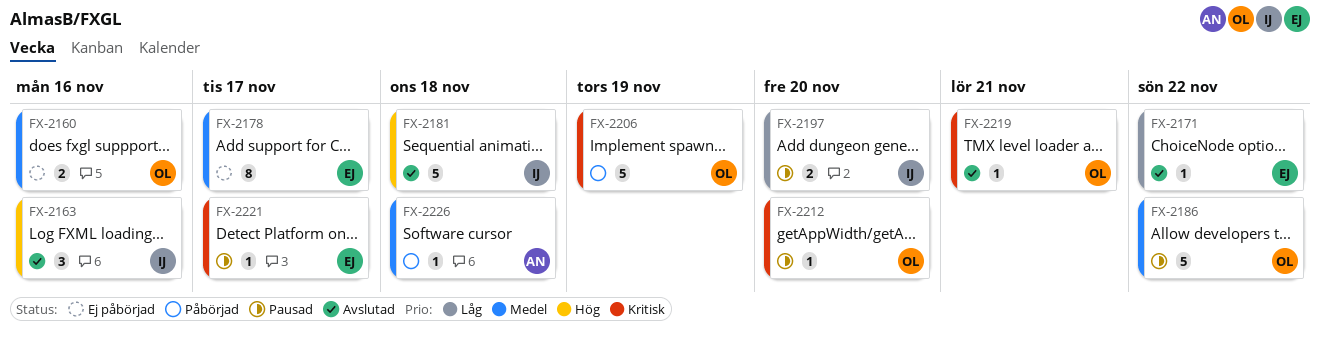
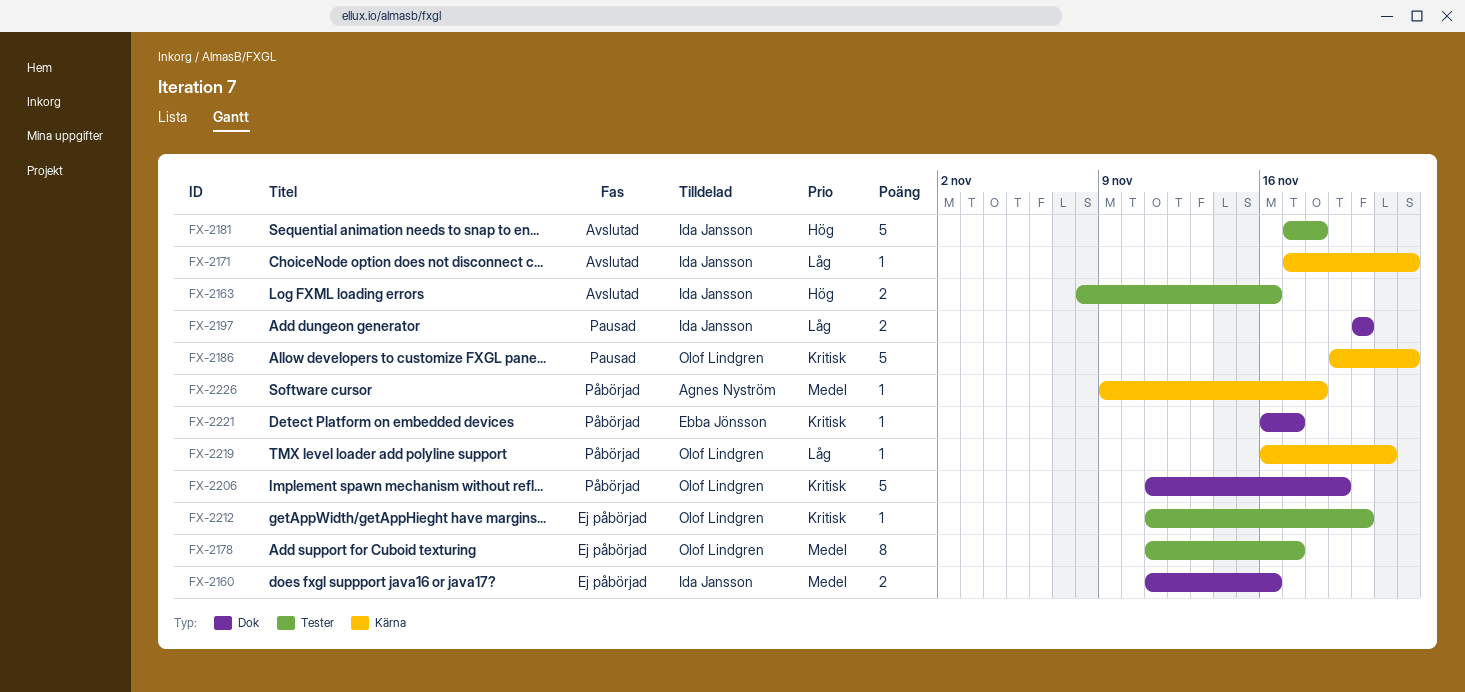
FX-2160, owner: Olof Lindgren -> Ida Jansson
FX-2163, estimate: 3 -> 2
FX-2171, owner: Ebba Jönsson -> Ida Jansson
FX-2178, owner: Ebba Jönsson -> Olof Lindgren
FX-2186, priority: Medel -> Kritisk
FX-2212, status: Pausad -> Ej påbörjad
FX-2219, status: Avslutad -> Påbörjad
FX-2219, priority: Kritisk -> Låg
FX-2221, status: Pausad -> Påbörjad

